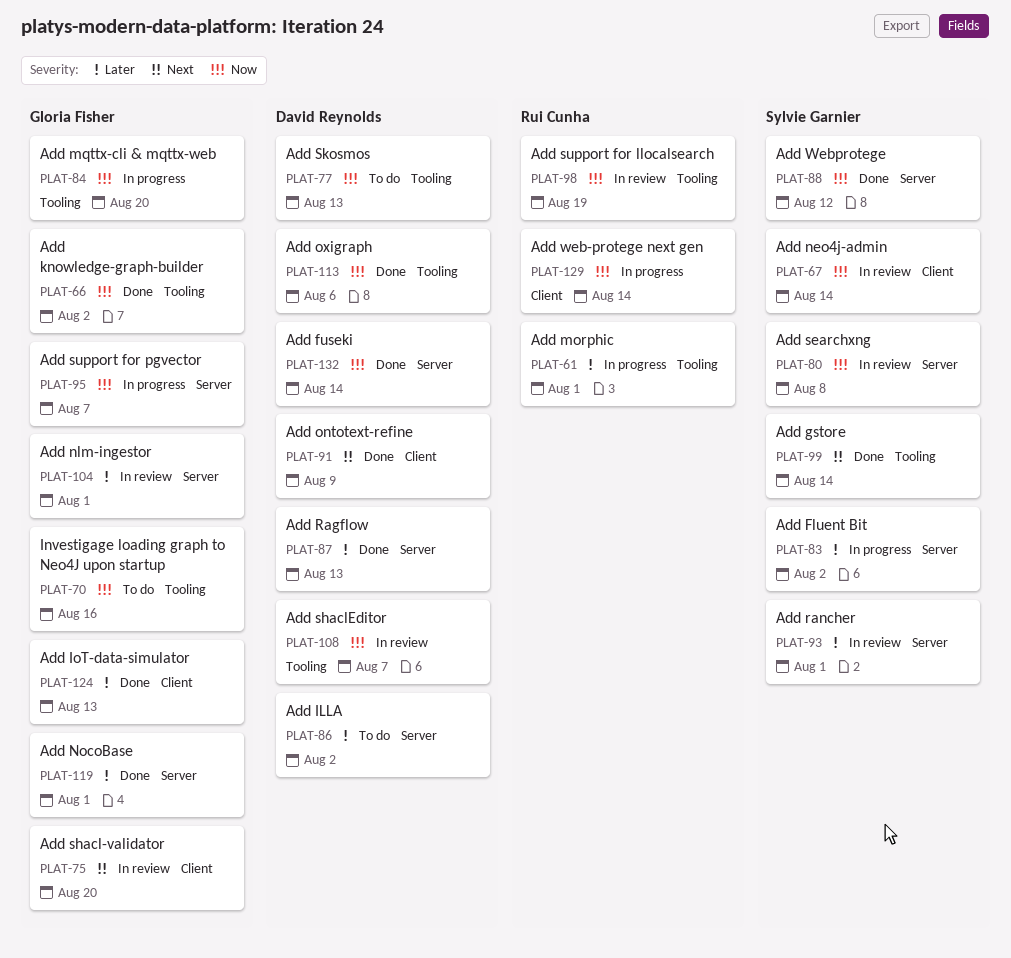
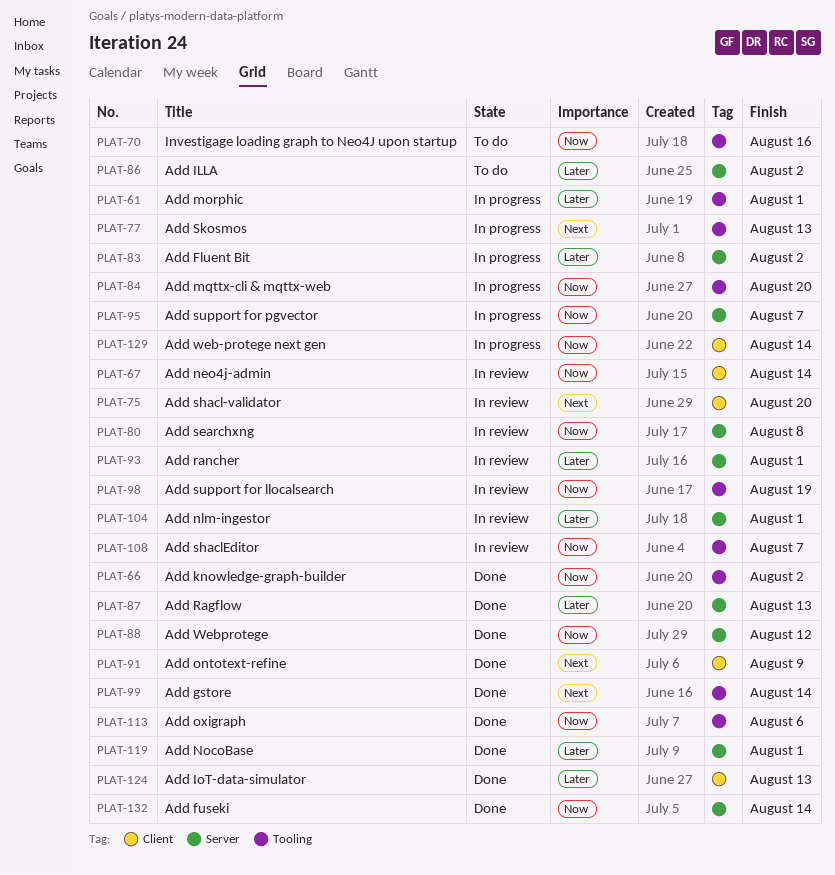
PLAT-77, status: To do -> In progress
PLAT-77, priority: Now -> Next

